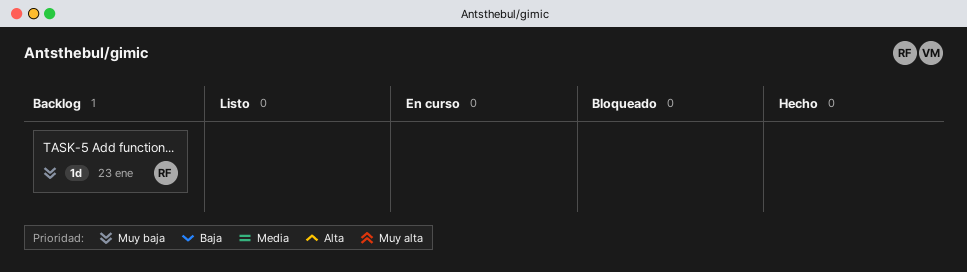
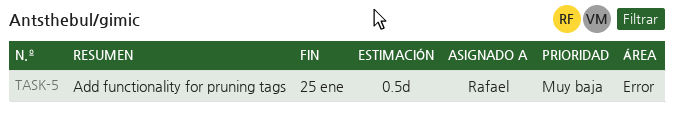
TASK-5, estimate: 1d -> 0.5d
TASK-5, due: Jan 23 -> Jan 25

